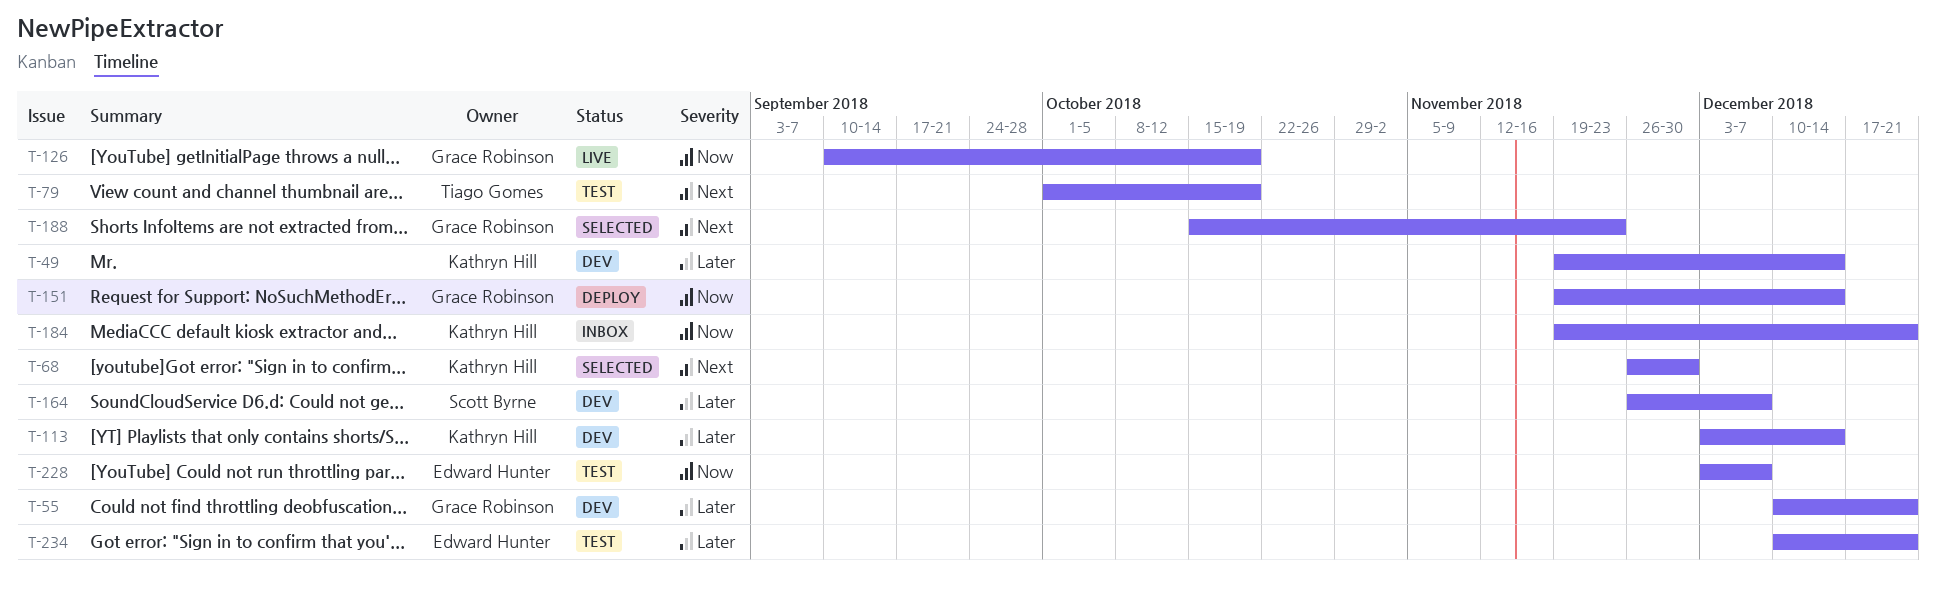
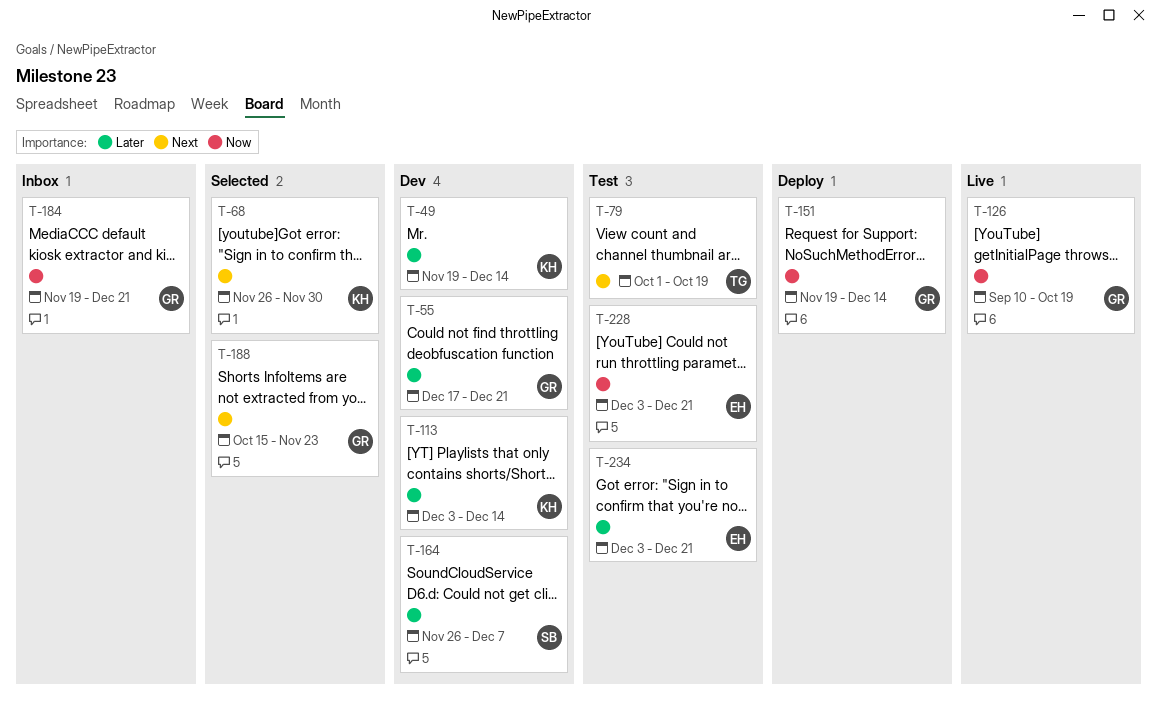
T-55, start: Dec 10 -> Dec 17
T-184, owner: Kathryn Hill -> Grace Robinson
T-228, due: Dec 7 -> Dec 21
T-234, start: Dec 10 -> Dec 3

